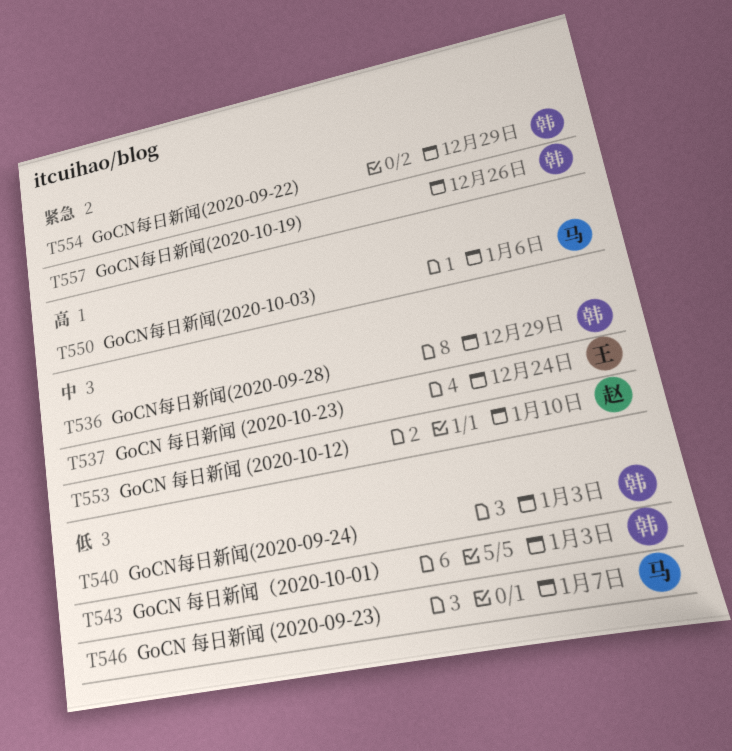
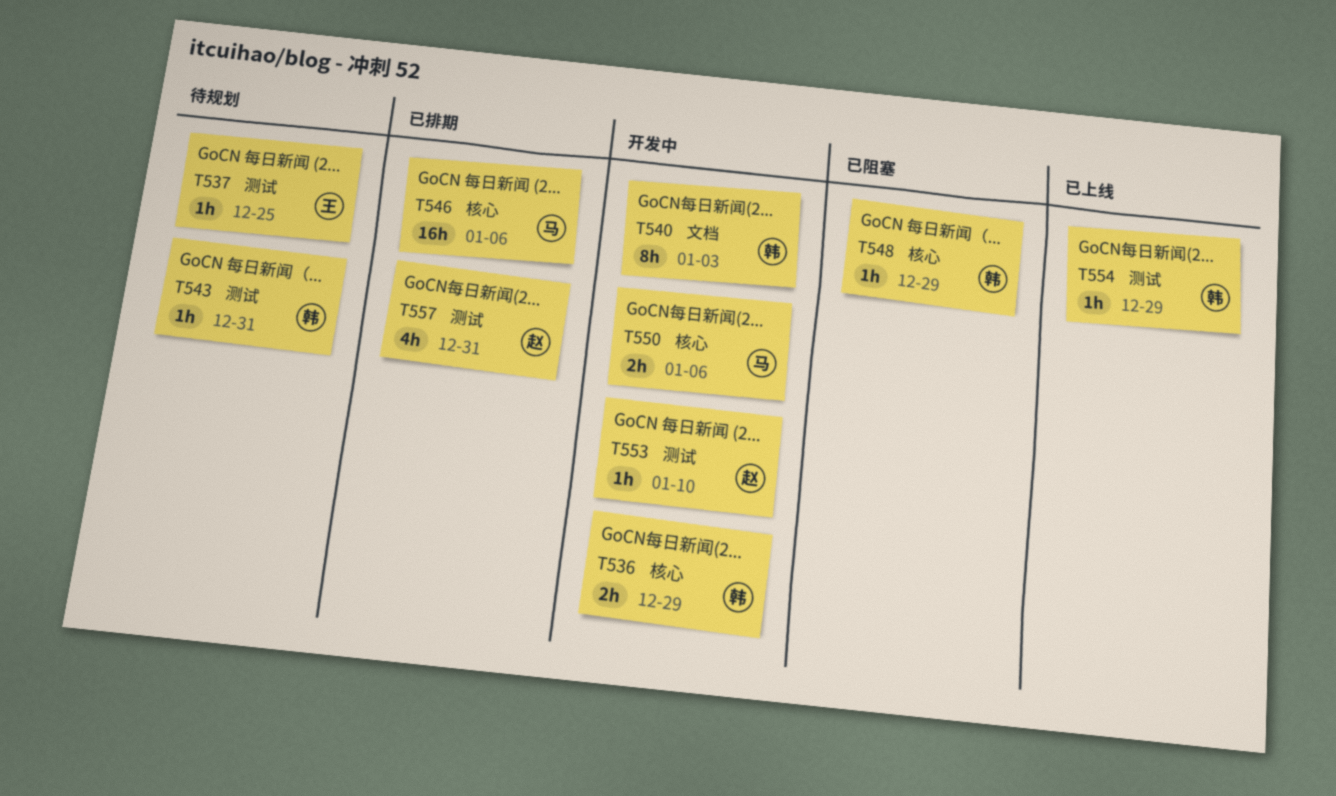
T537, due: Dec 24 -> Dec 25
T543, due: Jan 3 -> Dec 31
T546, due: Jan 7 -> Jan 6
T548: none -> present
T557, owner: 韩 -> 赵
T557, due: Dec 26 -> Dec 31

